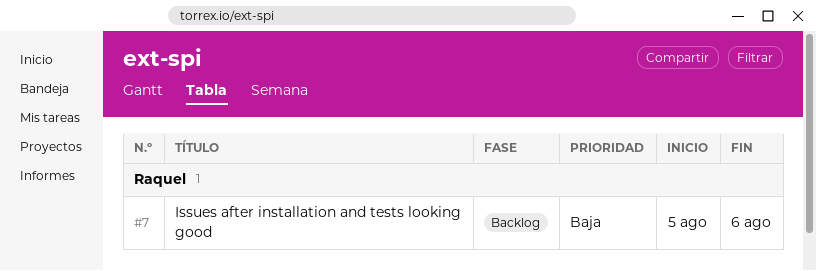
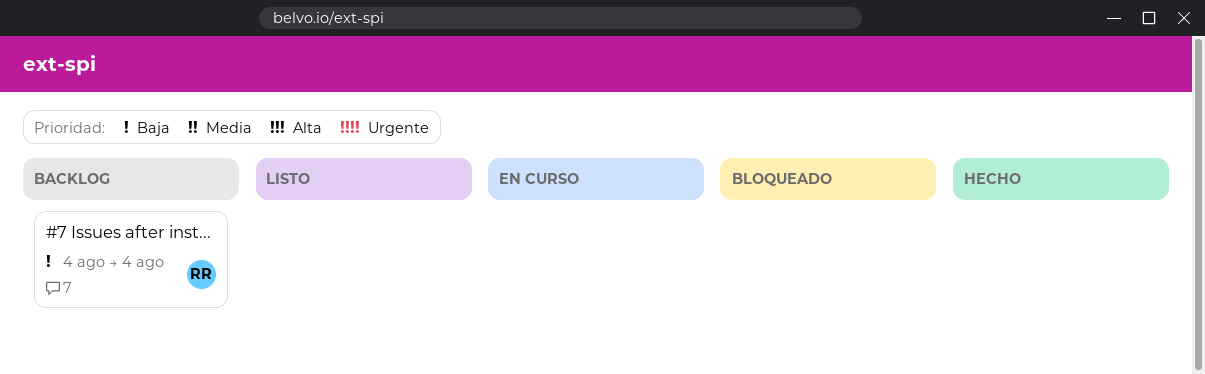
#7, start: Aug 5 -> Aug 4
#7, due: Aug 6 -> Aug 4

